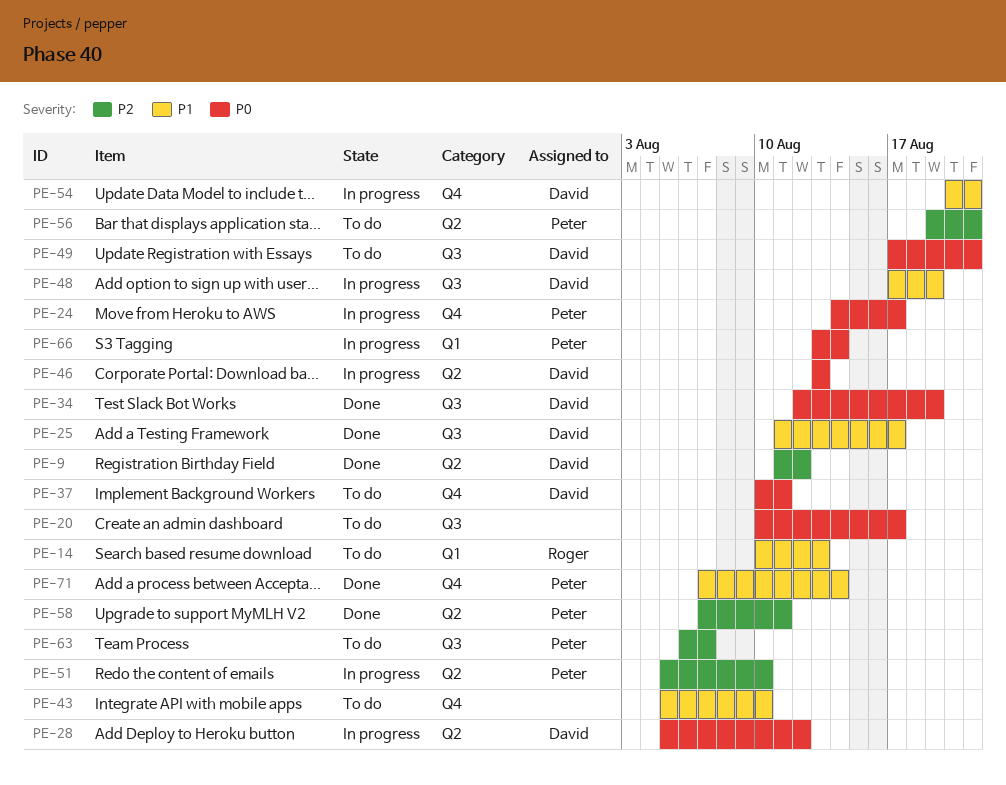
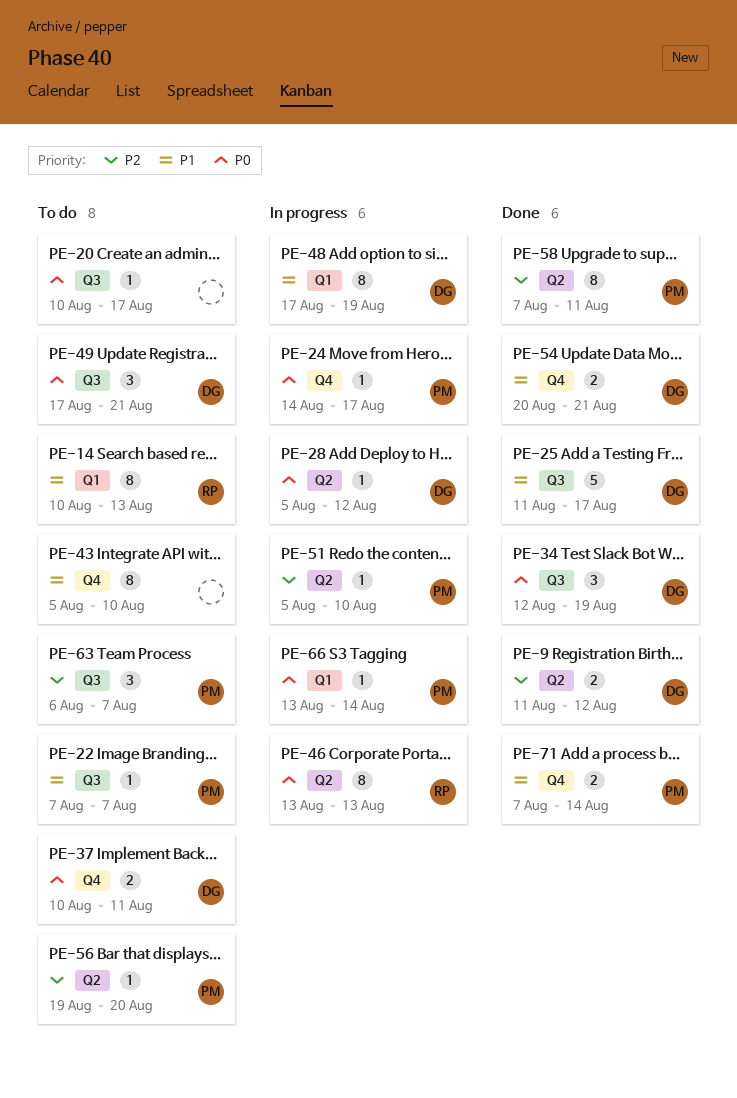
PE-22: none -> present
PE-46, owner: David -> Roger
PE-48, label: Q3 -> Q1
PE-54, status: In progress -> Done
PE-56, due: Aug 21 -> Aug 20

